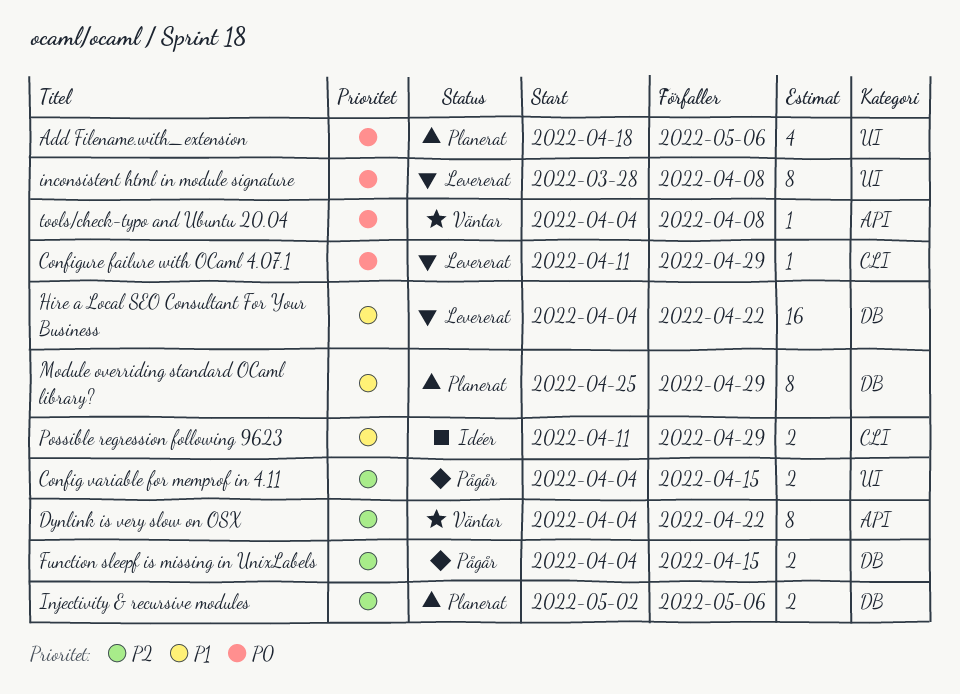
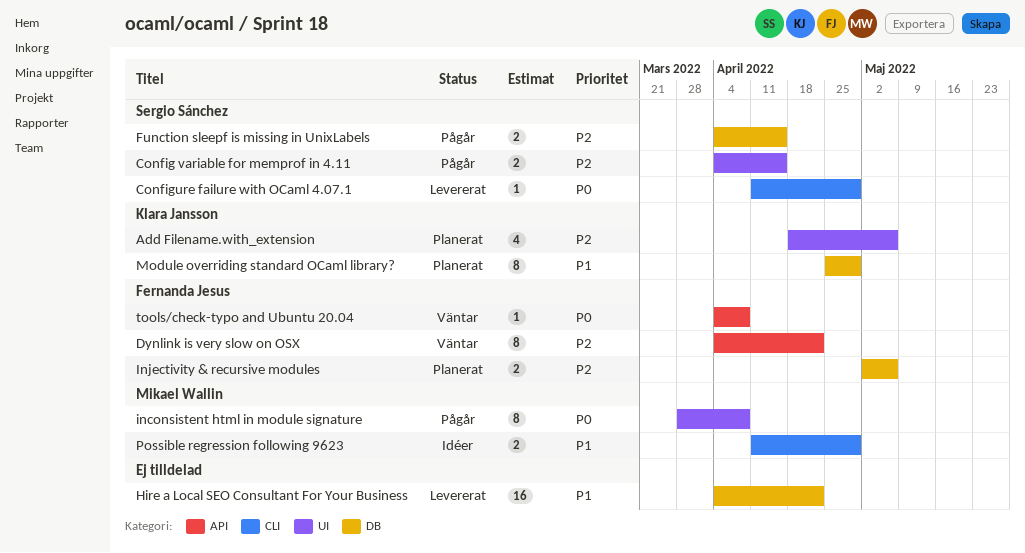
Add Filename.with_extension, priority: P0 -> P2
inconsistent html in module signature, status: Levererat -> Pågår

